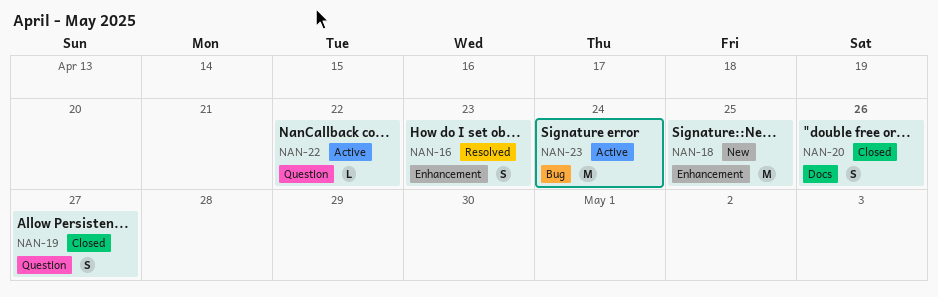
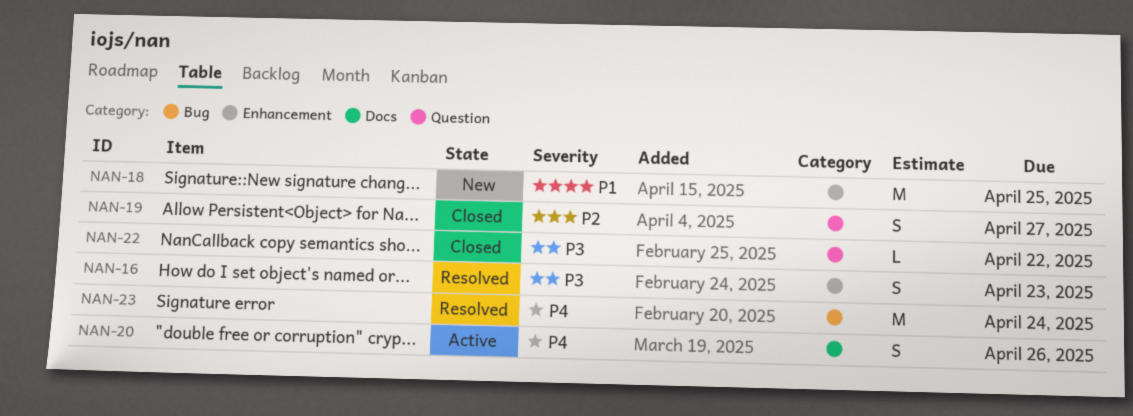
NAN-20, status: Closed -> Active
NAN-22, status: Active -> Closed
NAN-23, status: Active -> Resolved

